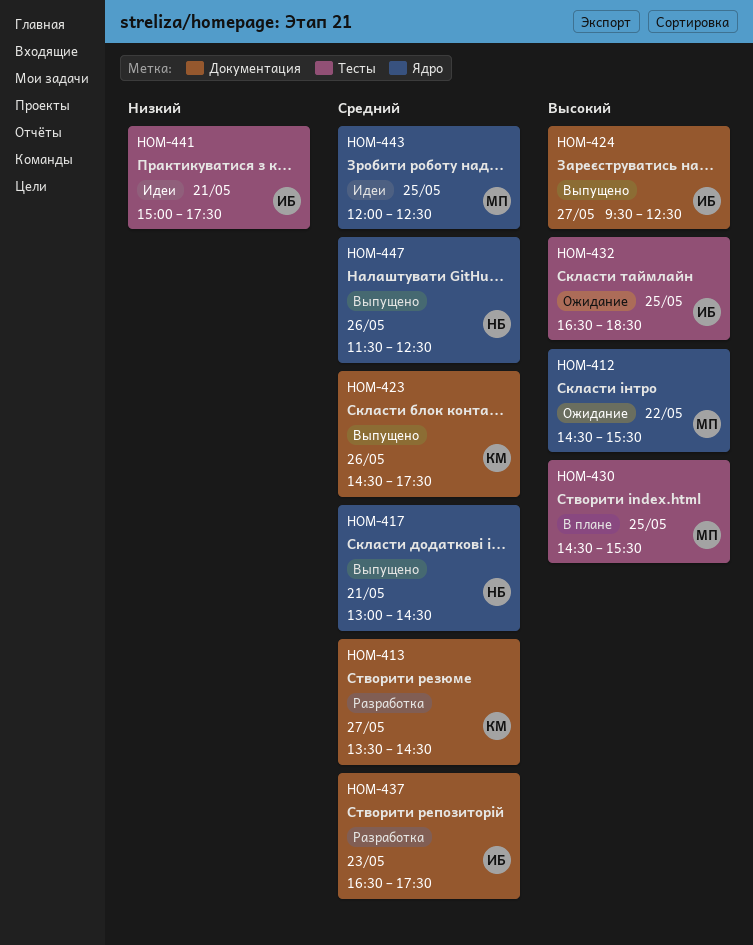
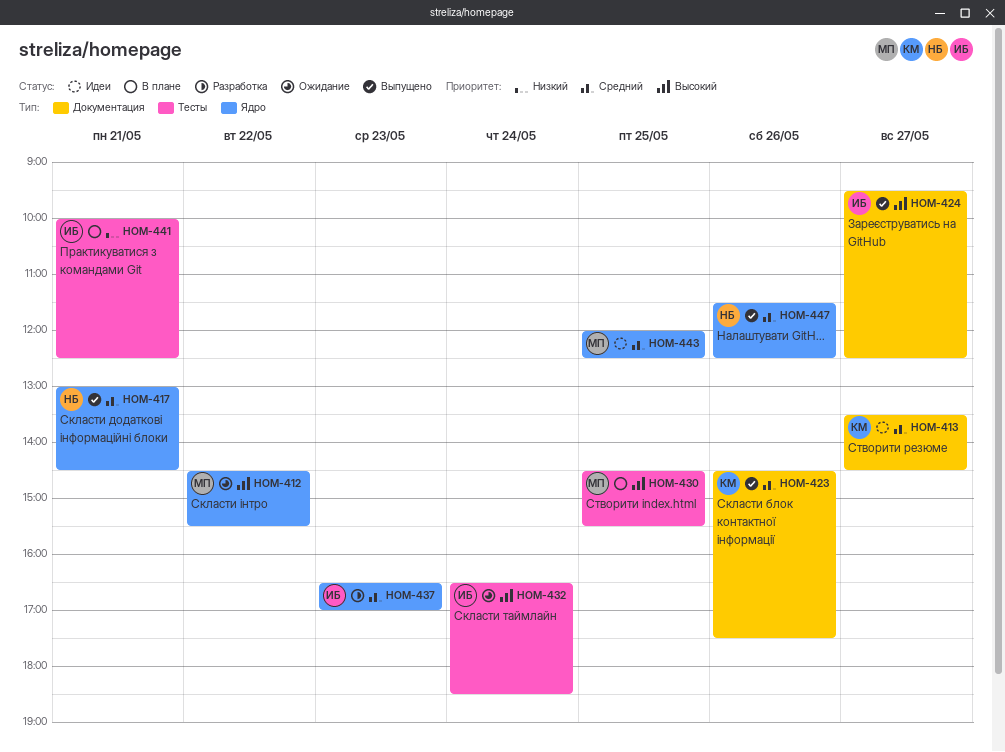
HOM-413, status: Разработка -> Идеи
HOM-432, day: May 25 -> May 24
HOM-437, label: Документация -> Ядро
HOM-437, ends: 17:30 -> 17:00
HOM-441, status: Идеи -> В плане
HOM-441, begins: 15:00 -> 10:00
HOM-441, ends: 17:30 -> 12:30

